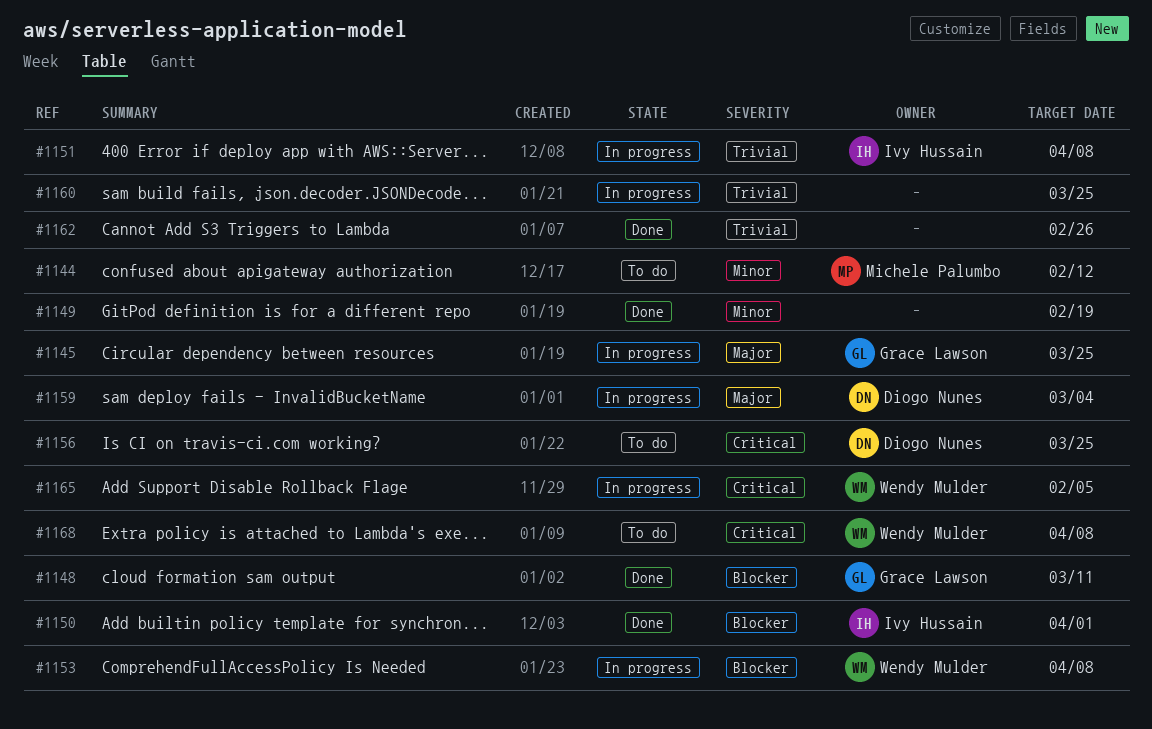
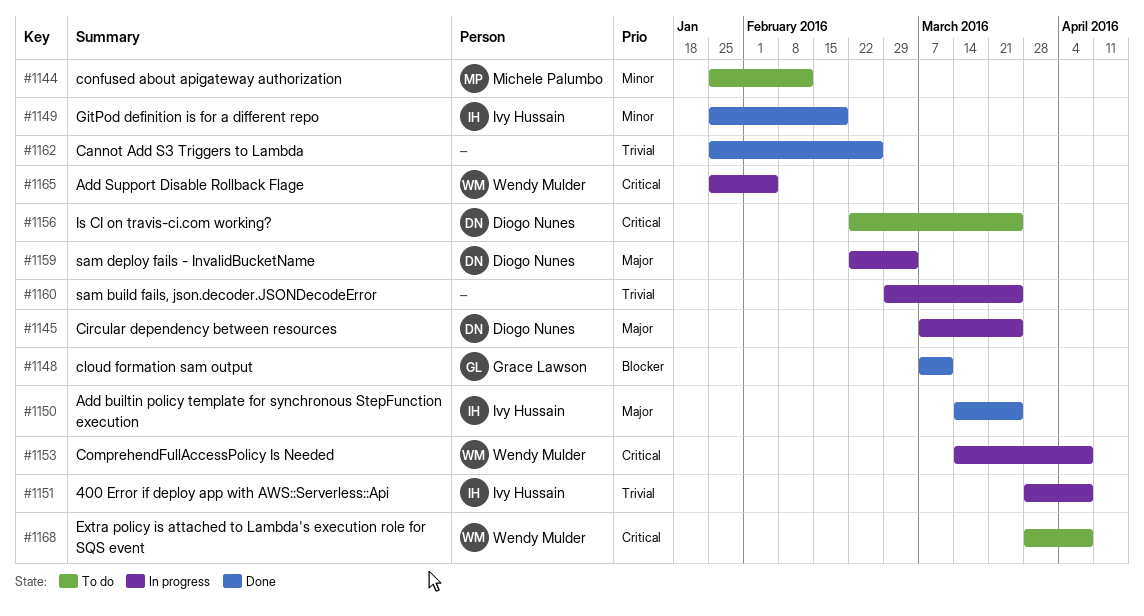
#1145, owner: Grace Lawson -> Diogo Nunes
#1149, owner: none -> Ivy Hussain
#1150, priority: Blocker -> Major
#1150, due: Apr 1 -> Mar 25
#1153, priority: Blocker -> Critical

